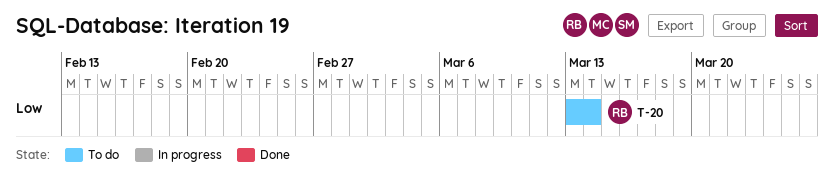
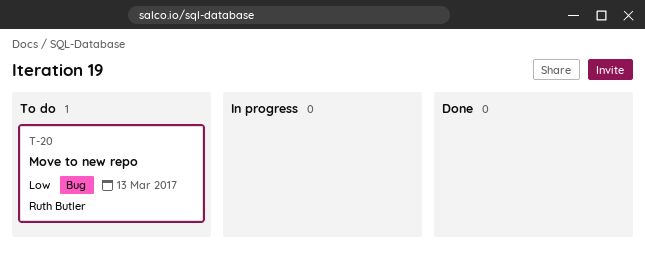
T-20, due: Mar 14 -> Mar 13

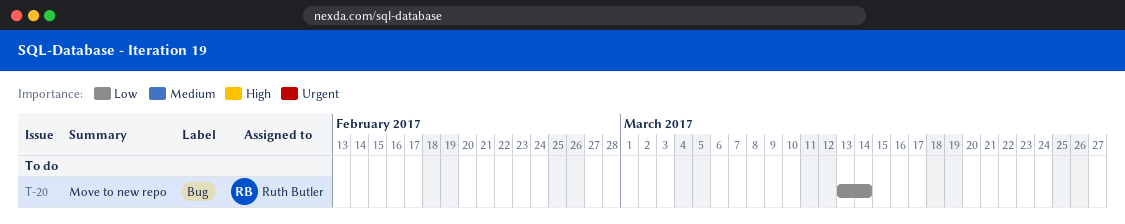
T-20, due: Mar 13 -> Mar 14

